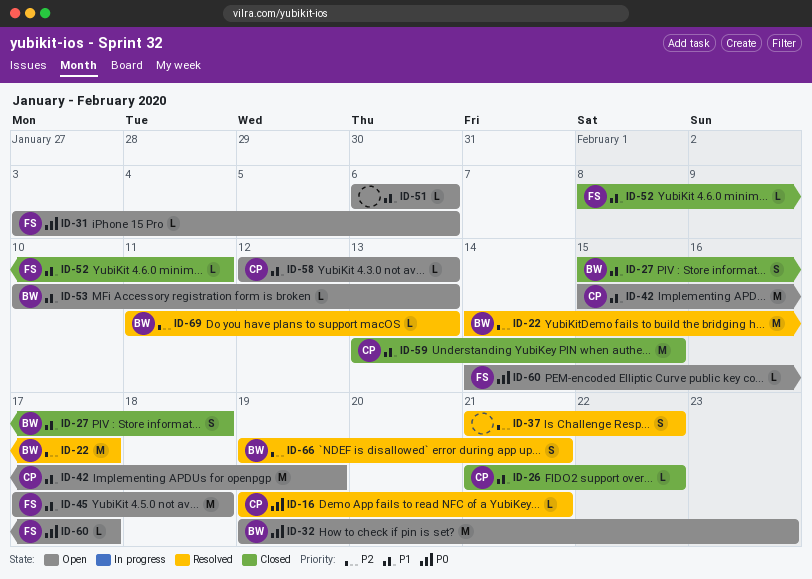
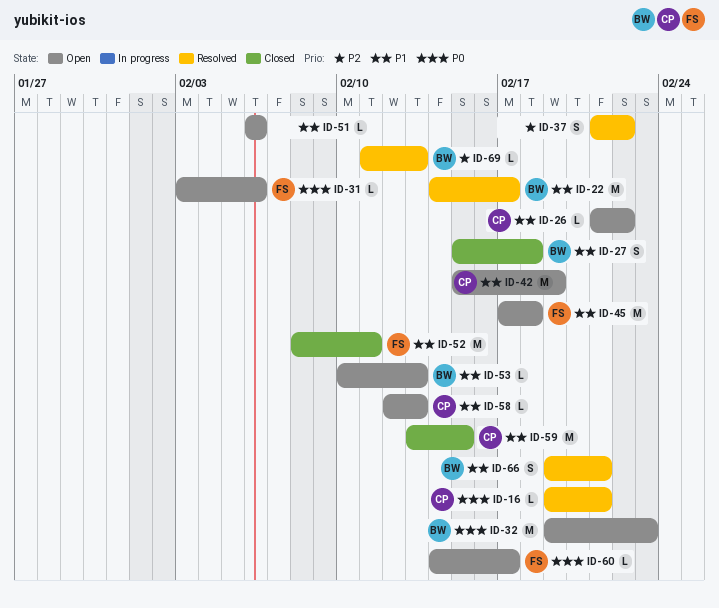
ID-22, priority: P2 -> P1
ID-26, status: Closed -> Open
ID-52, estimate: L -> M
ID-66, priority: P2 -> P1

